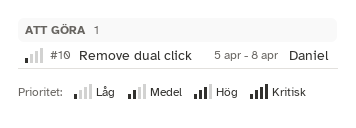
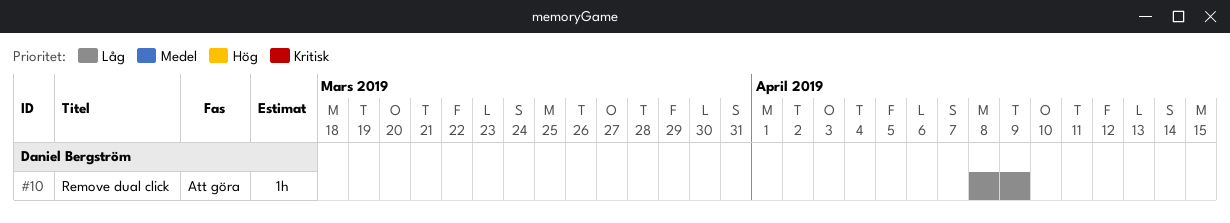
#10, start: Apr 5 -> Apr 8
#10, due: Apr 8 -> Apr 9

